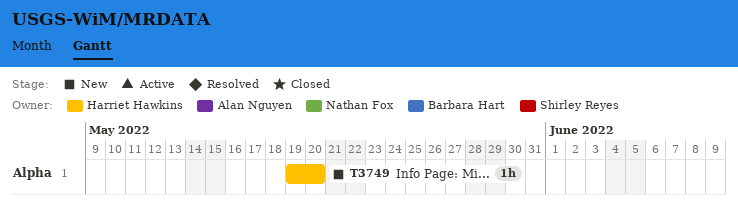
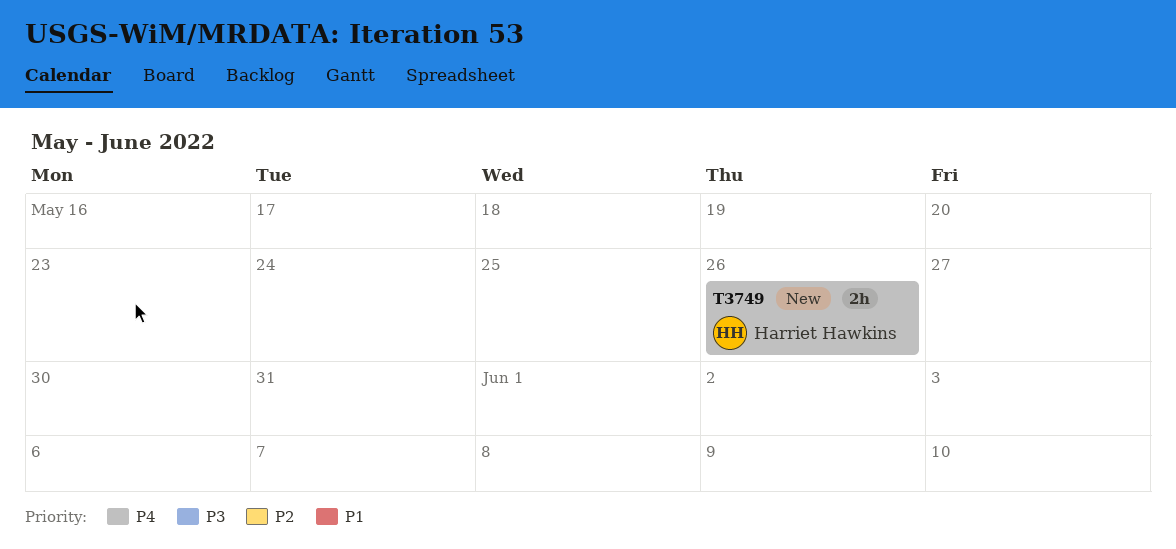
T3749, estimate: 1h -> 2h
T3749, due: May 20 -> May 26

